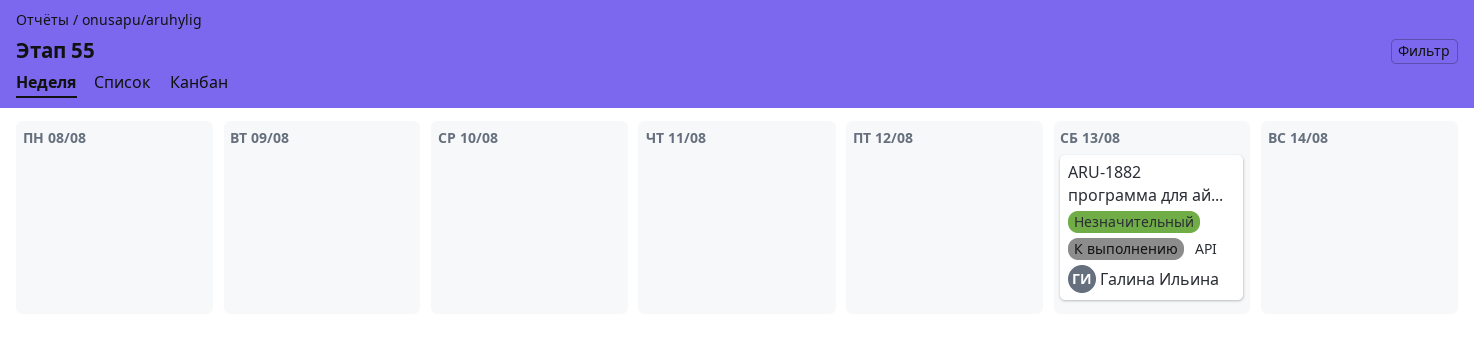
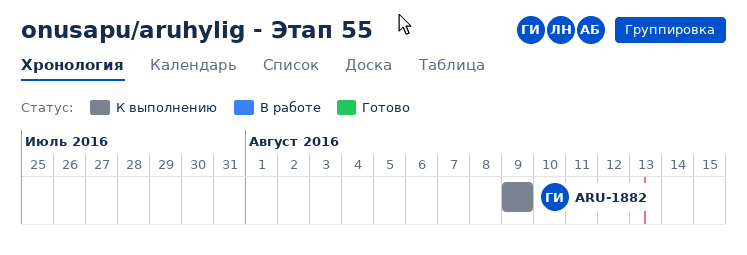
ARU-1882, due: Aug 13 -> Aug 9

